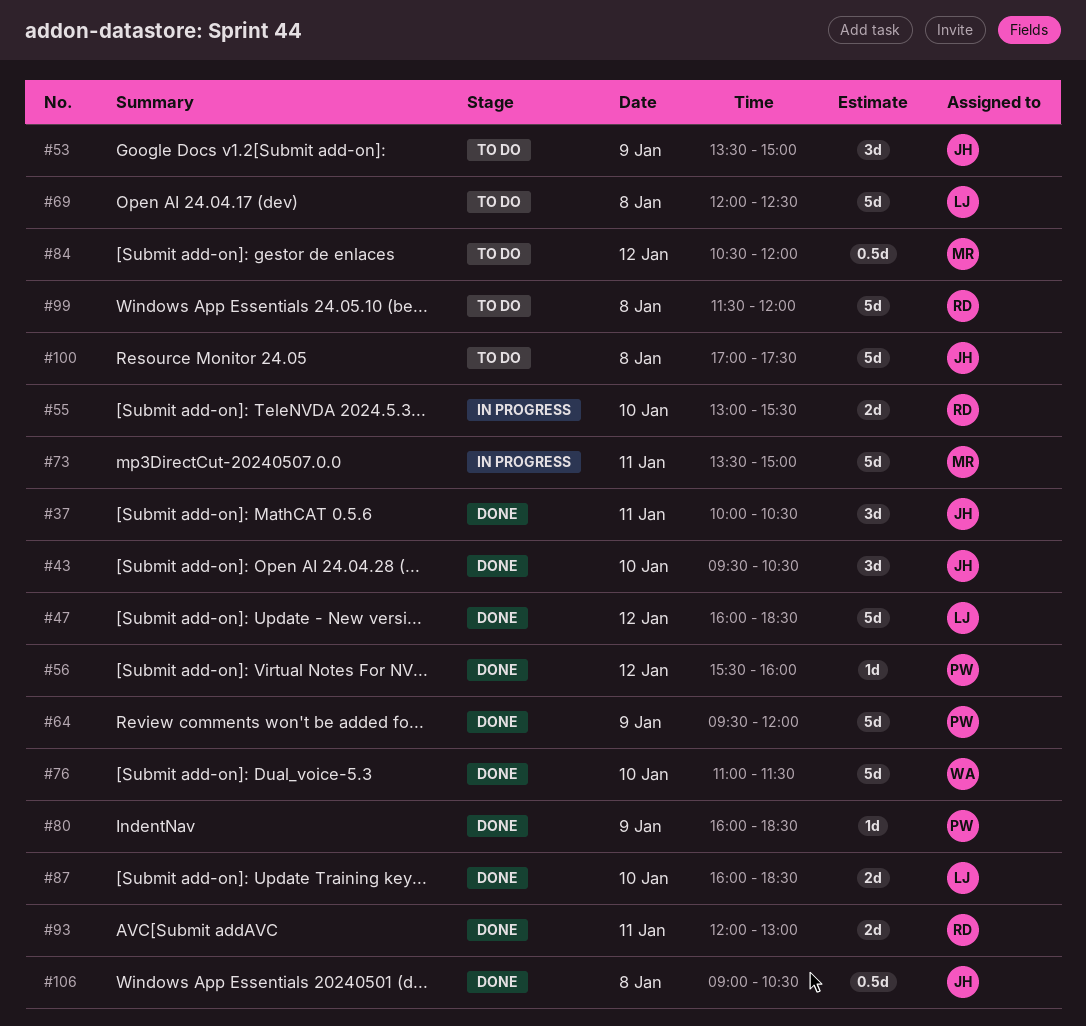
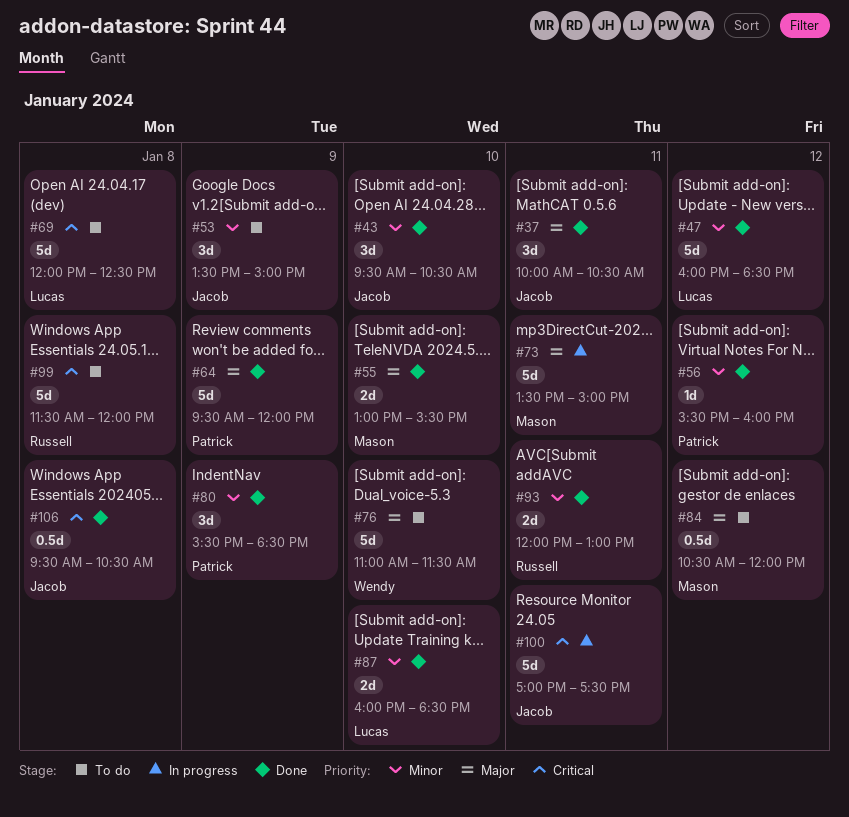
#55, status: In progress -> Done
#55, owner: Russell -> Mason
#76, status: Done -> To do
#80, estimate: 1d -> 3d
#80, begins: 16:00 -> 15:30
#100, status: To do -> In progress
#100, day: Jan 8 -> Jan 11
#106, begins: 09:00 -> 09:30

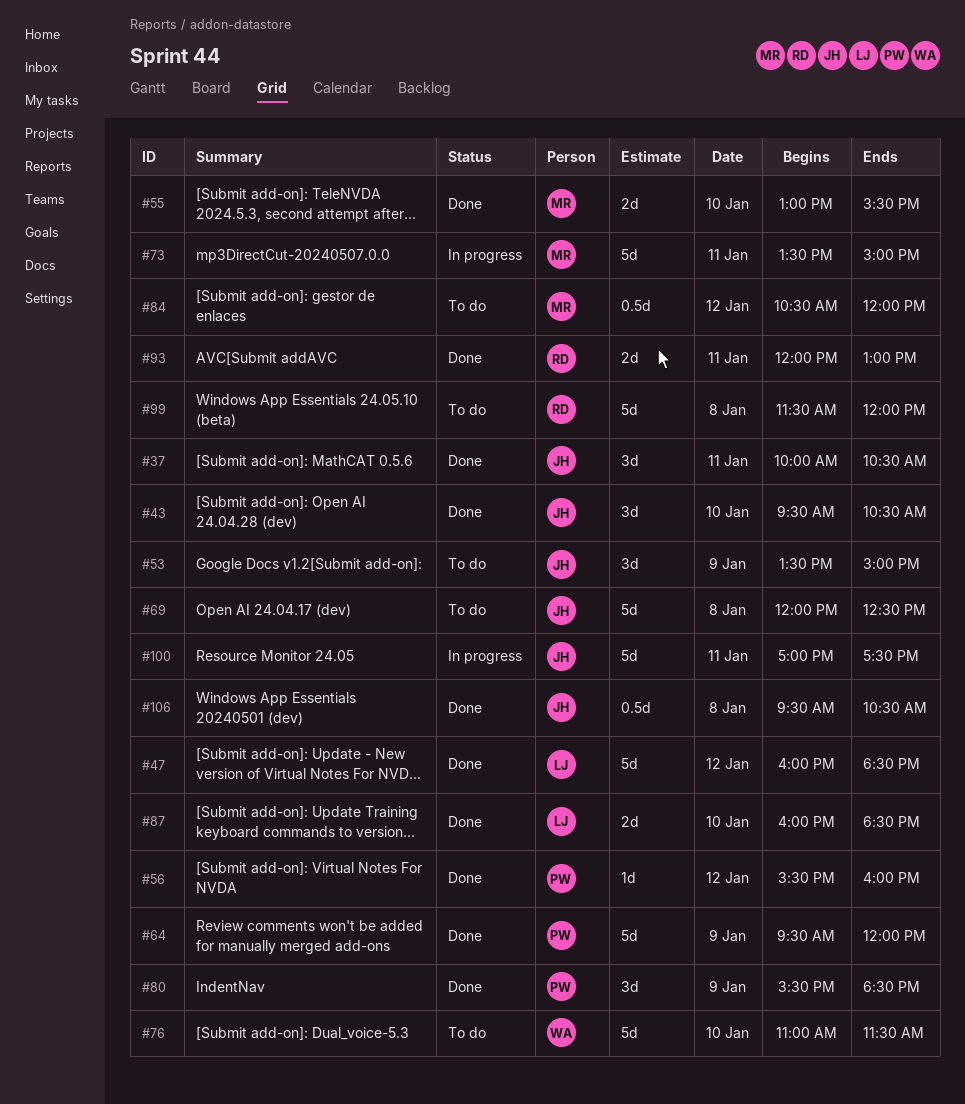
#69, owner: Lucas -> Jacob

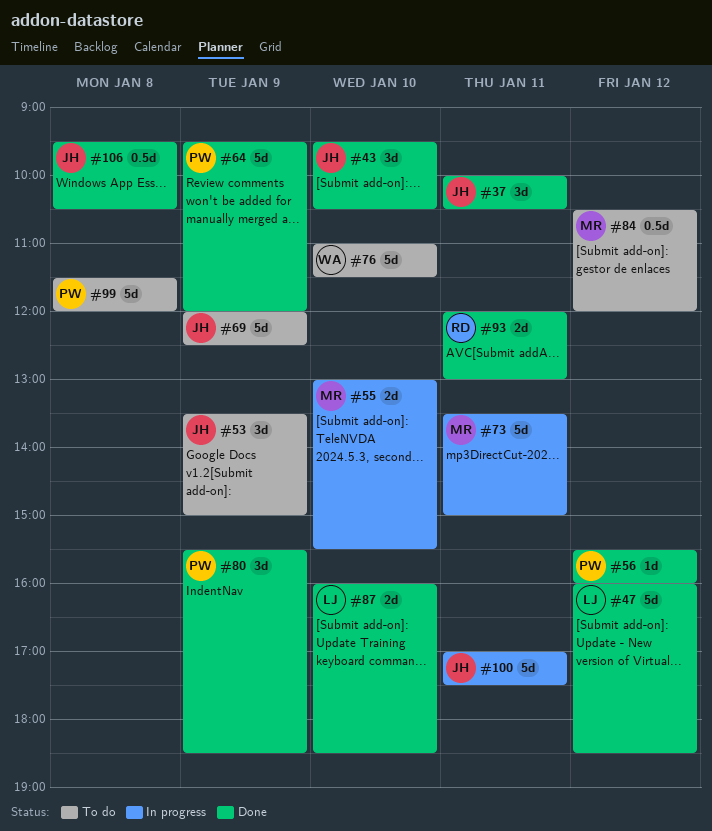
#55, status: Done -> In progress
#69, day: Jan 8 -> Jan 9
#99, owner: RD -> PW

